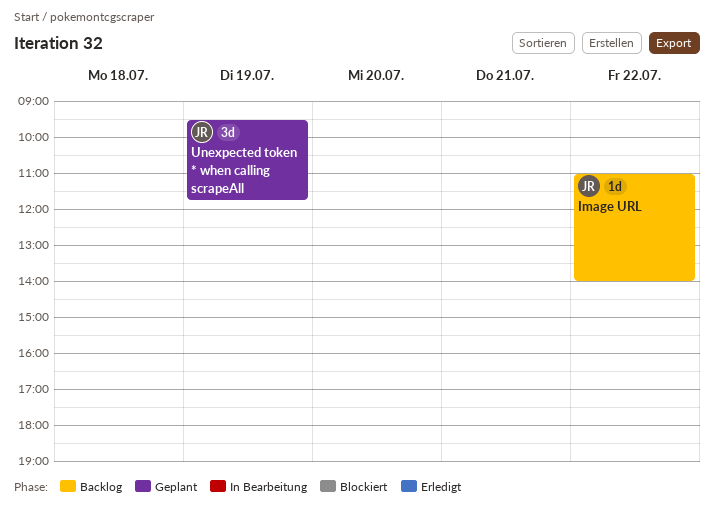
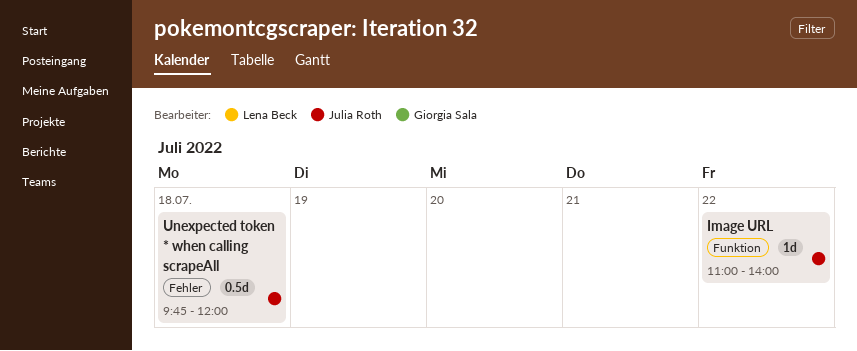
Unexpected token * when calling scrapeAll, estimate: 3d -> 0.5d
Unexpected token * when calling scrapeAll, day: Jul 19 -> Jul 18
Unexpected token * when calling scrapeAll, begins: 09:30 -> 09:45
Unexpected token * when calling scrapeAll, ends: 11:45 -> 12:00

